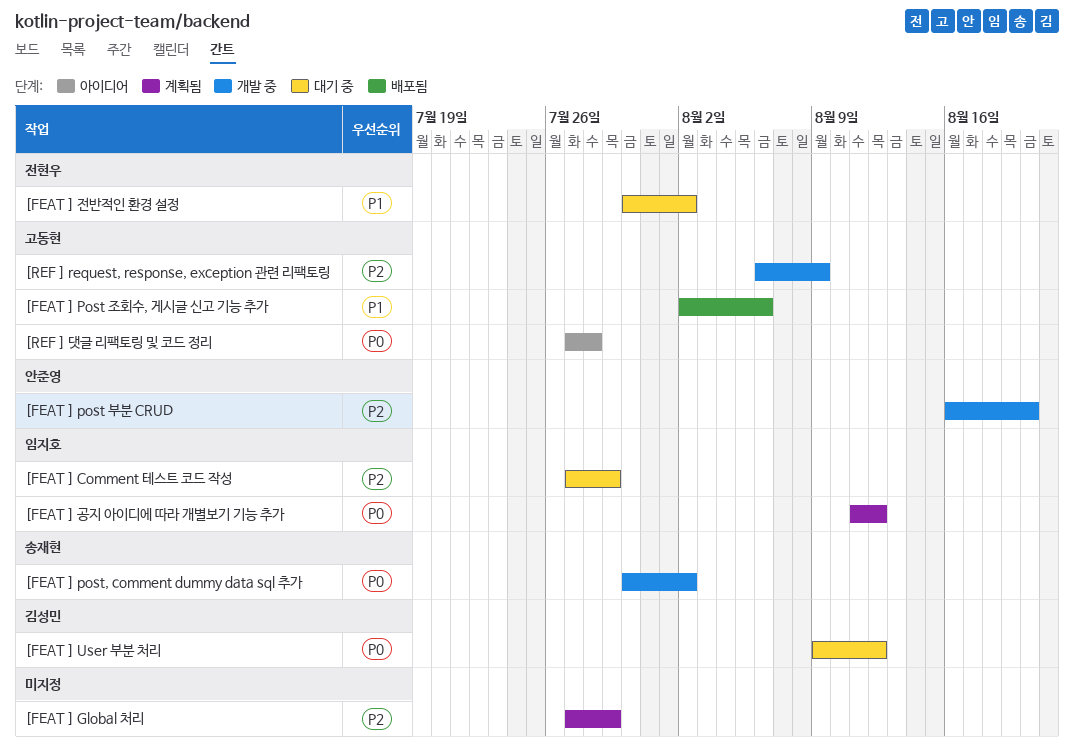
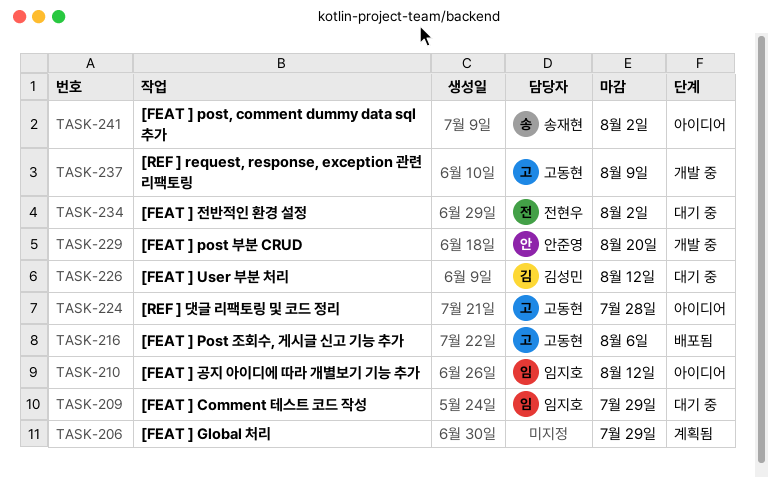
[FEAT ] post, comment dummy data sql 추가, status: 개발 중 -> 아이디어
[FEAT ] 공지 아이디에 따라 개별보기 기능 추가, status: 계획됨 -> 아이디어

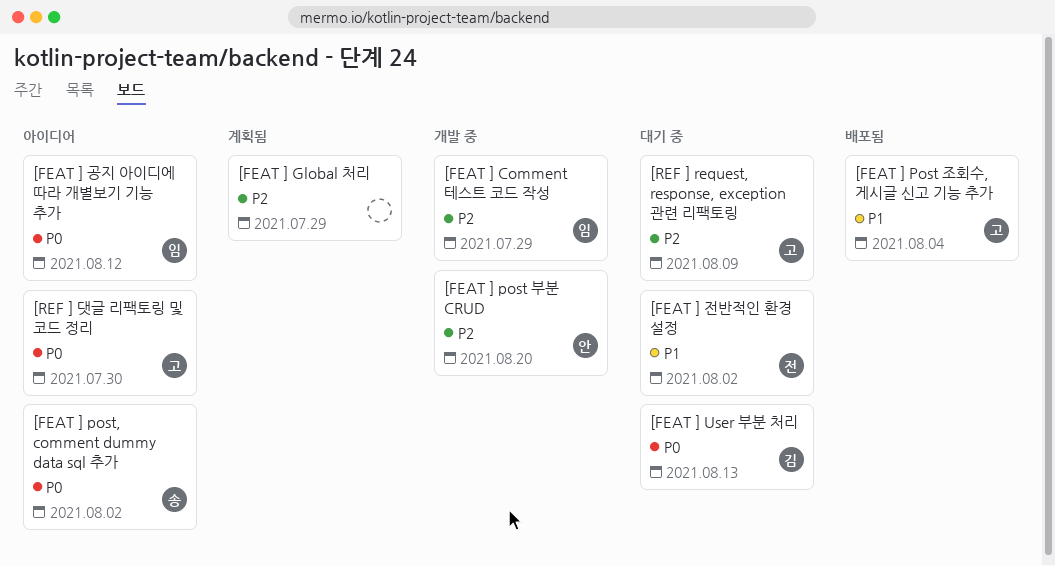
[FEAT ] Comment 테스트 코드 작성, status: 대기 중 -> 개발 중
[FEAT ] Post 조회수, 게시글 신고 기능 추가, due: Aug 6 -> Aug 4
[FEAT ] User 부분 처리, due: Aug 12 -> Aug 13
[REF ] request, response, exception 관련 리팩토링, status: 개발 중 -> 대기 중
[REF ] 댓글 리팩토링 및 코드 정리, due: Jul 28 -> Jul 30

